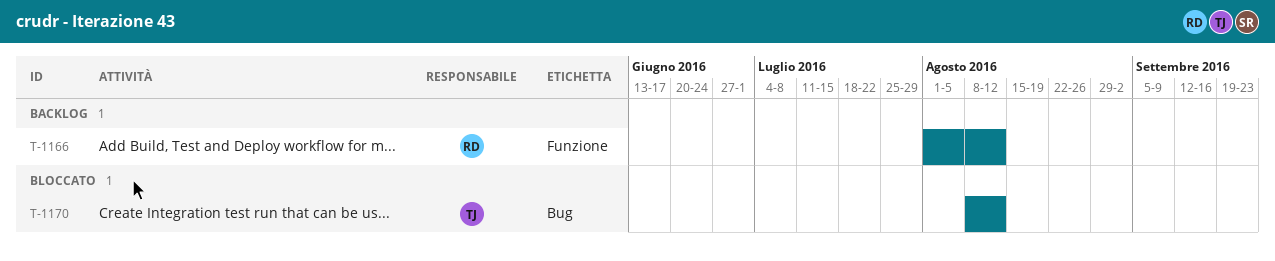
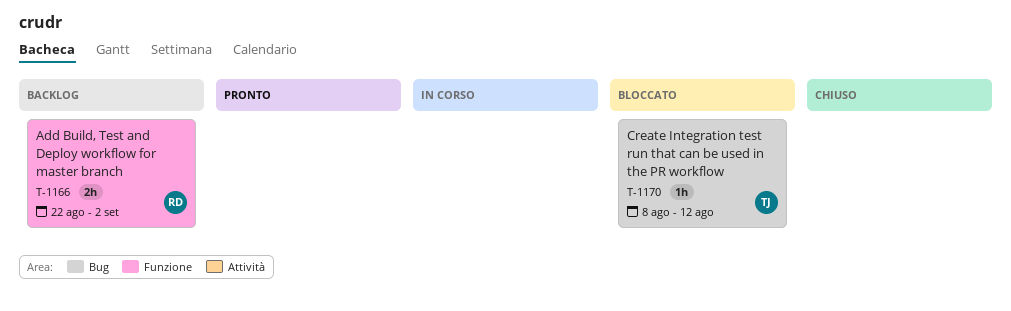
T-1166, start: Aug 1 -> Aug 22
T-1166, due: Aug 12 -> Sep 2

